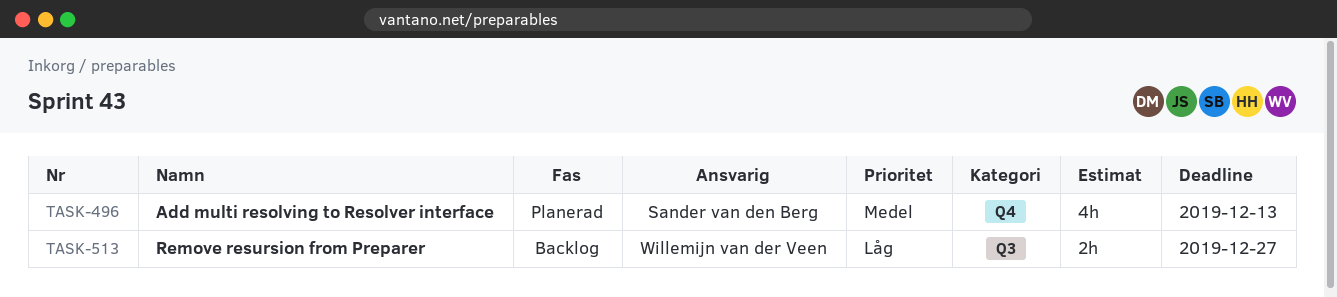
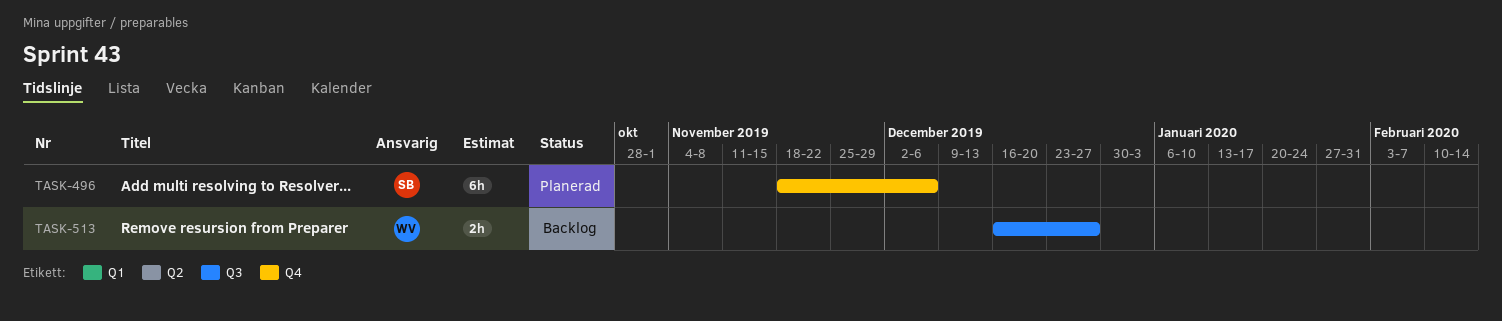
TASK-496, estimate: 4h -> 6h
TASK-496, due: Dec 13 -> Dec 6

